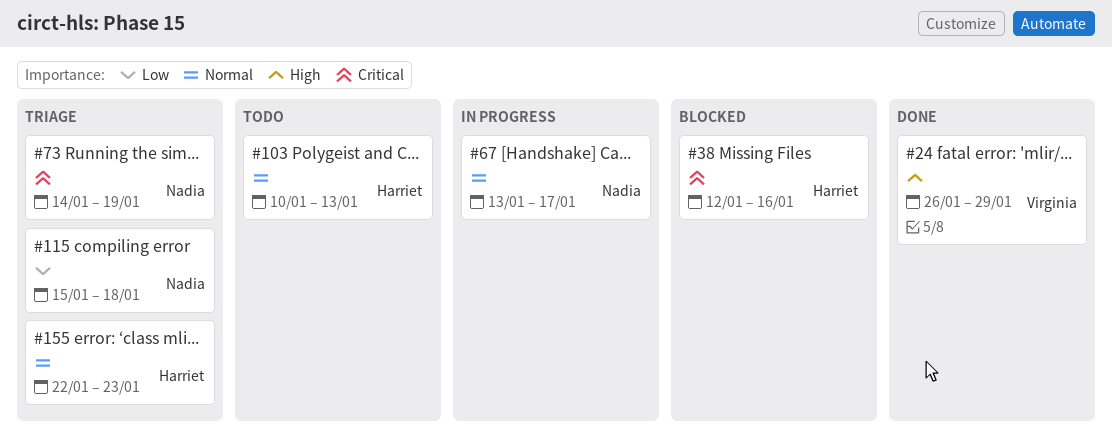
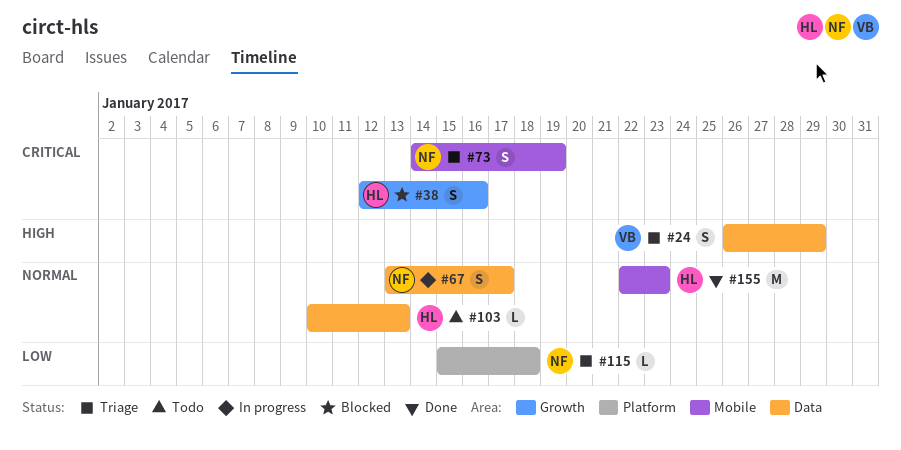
#24, status: Done -> Triage
#155, status: Triage -> Done

